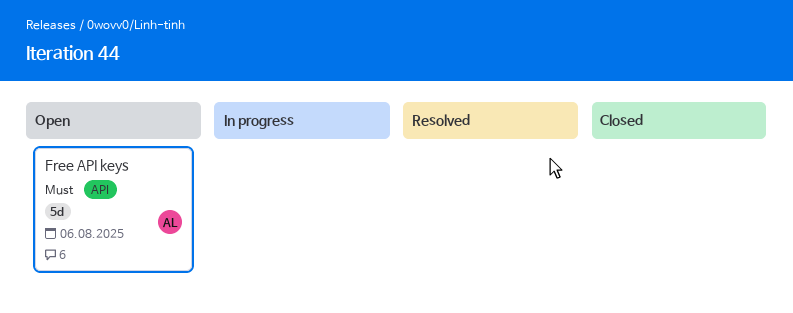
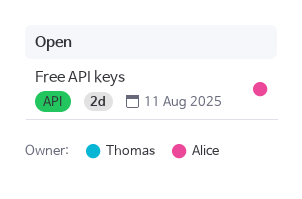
Free API keys, estimate: 5d -> 2d
Free API keys, due: Aug 6 -> Aug 11

